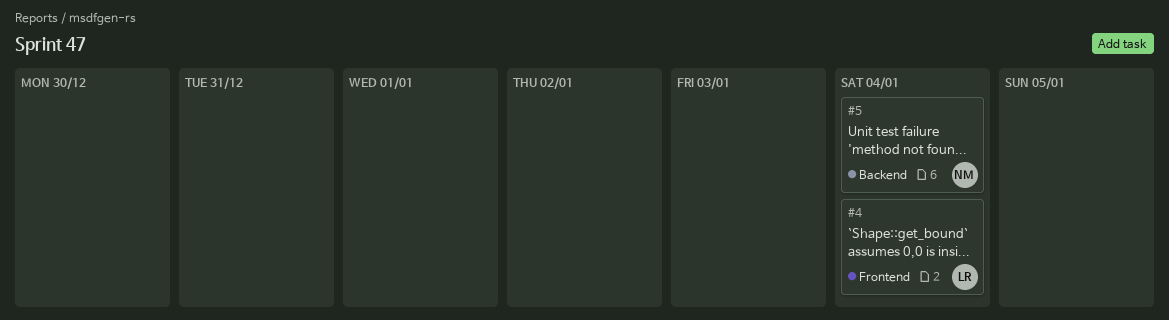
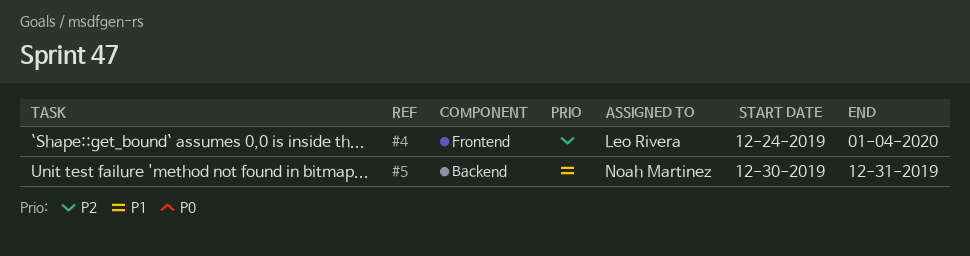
#5, due: Jan 4 -> Dec 31

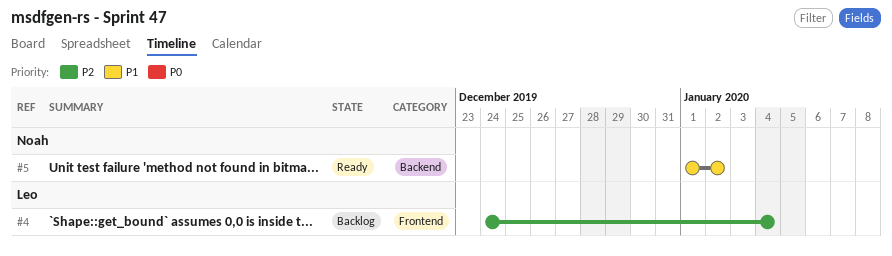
#5, start: Dec 30 -> Jan 1
#5, due: Dec 31 -> Jan 2

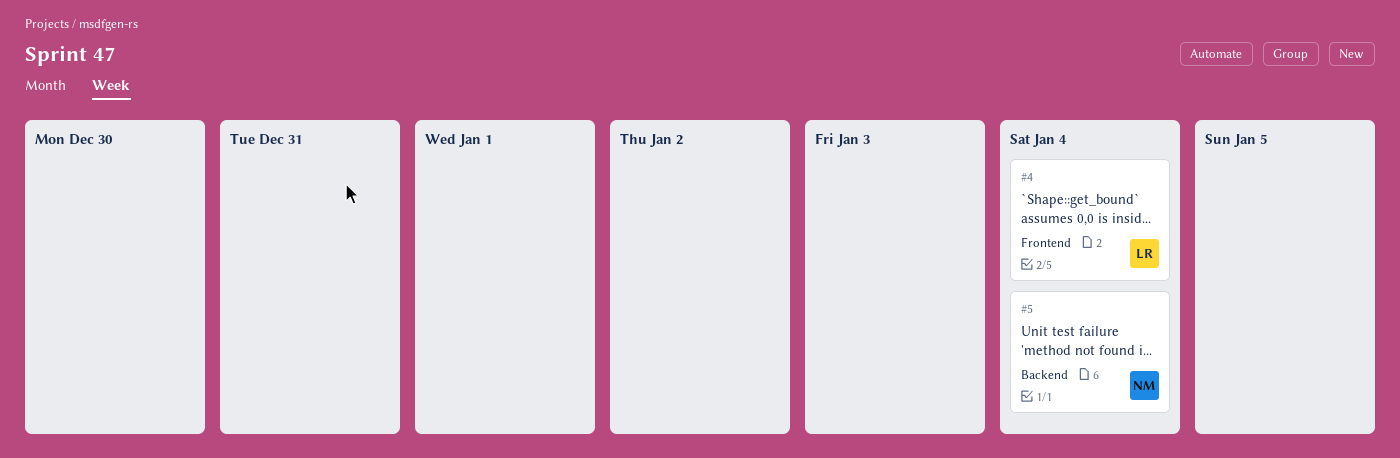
#5, due: Jan 2 -> Jan 4

